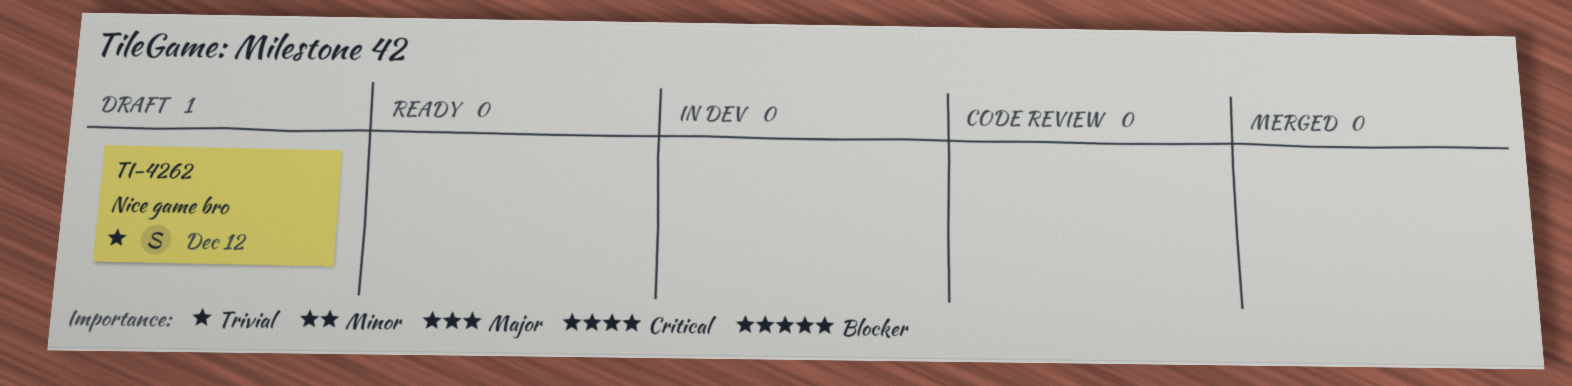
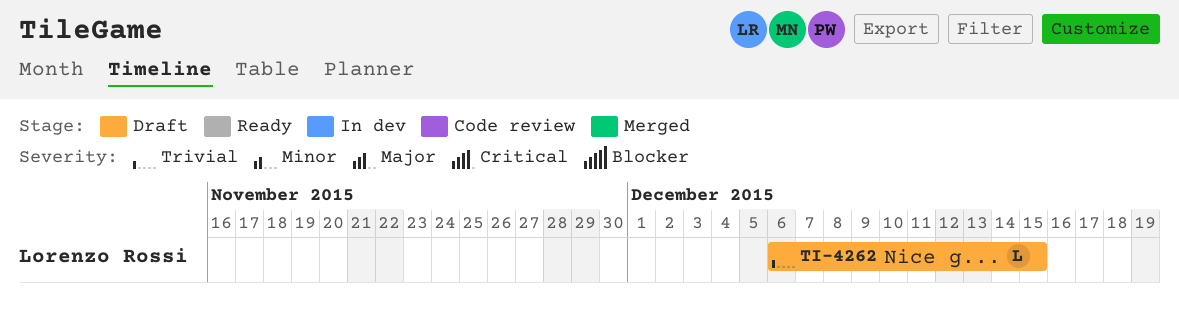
TI-4262, estimate: S -> L
TI-4262, due: Dec 12 -> Dec 15

